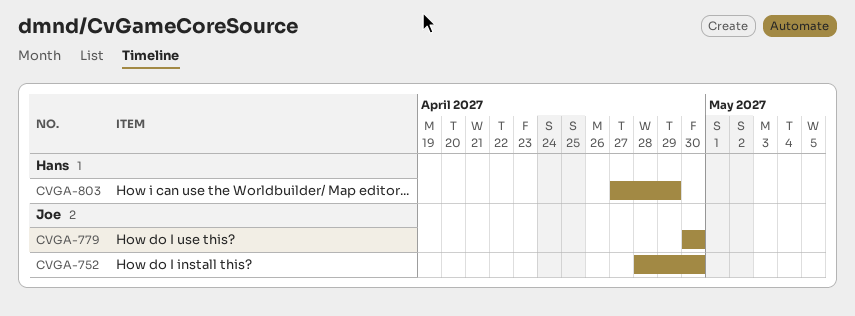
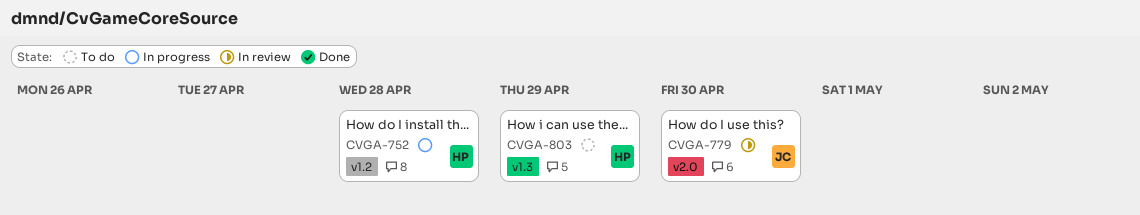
CVGA-752, owner: Joe -> Hans
CVGA-752, due: Apr 30 -> Apr 28

